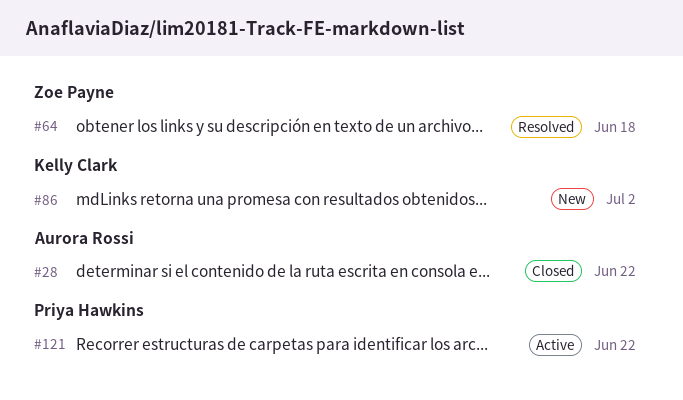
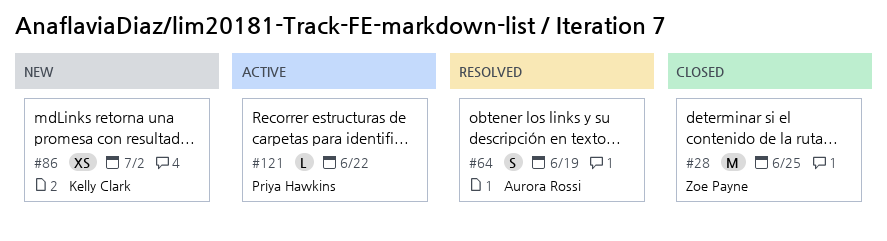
#28, owner: Aurora Rossi -> Zoe Payne
#28, due: Jun 22 -> Jun 25
#64, owner: Zoe Payne -> Aurora Rossi
#64, due: Jun 18 -> Jun 19

